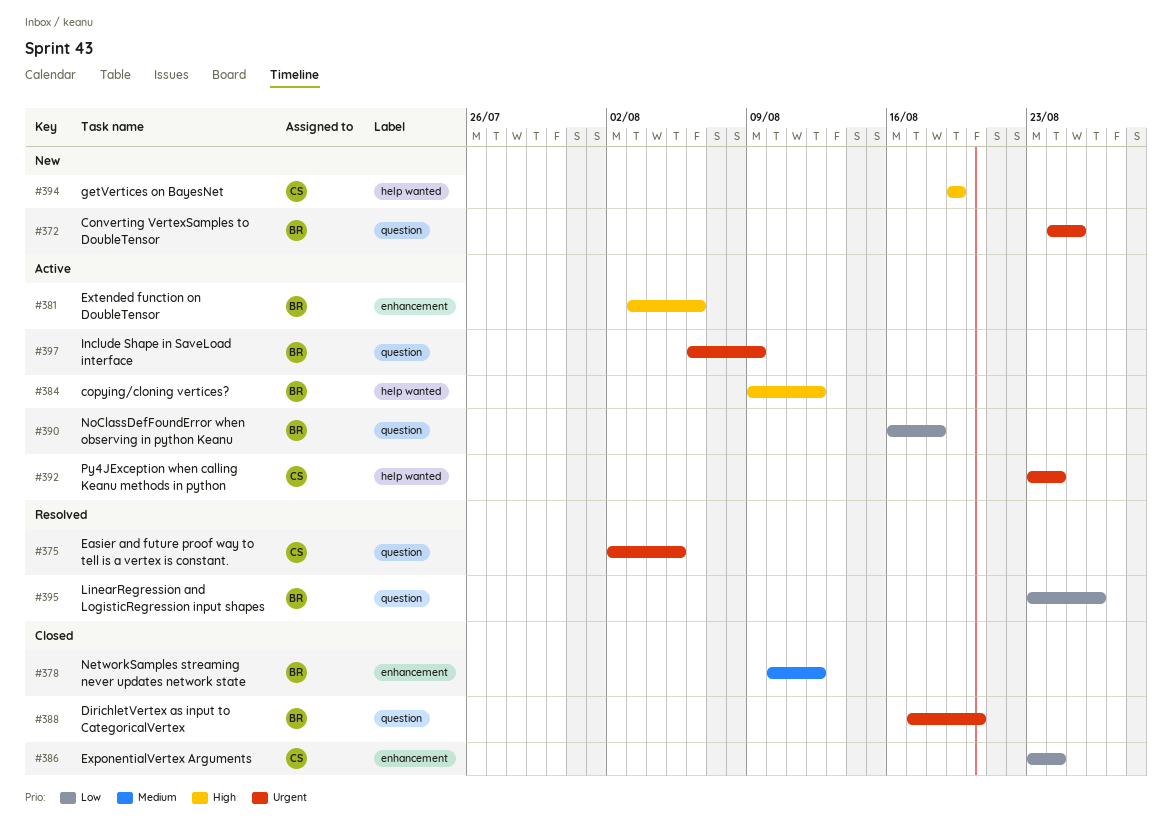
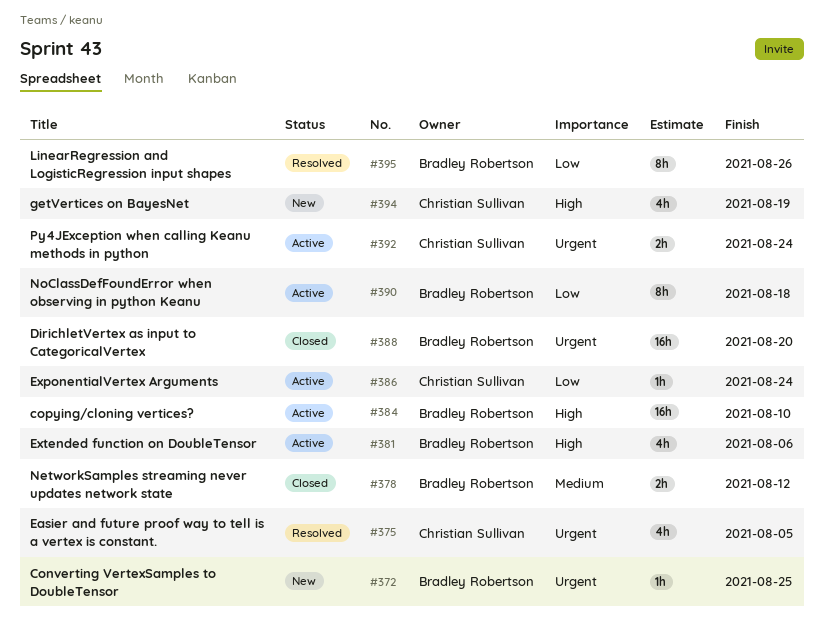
#384, due: Aug 12 -> Aug 10
#386, status: Closed -> Active
#397: present -> none

